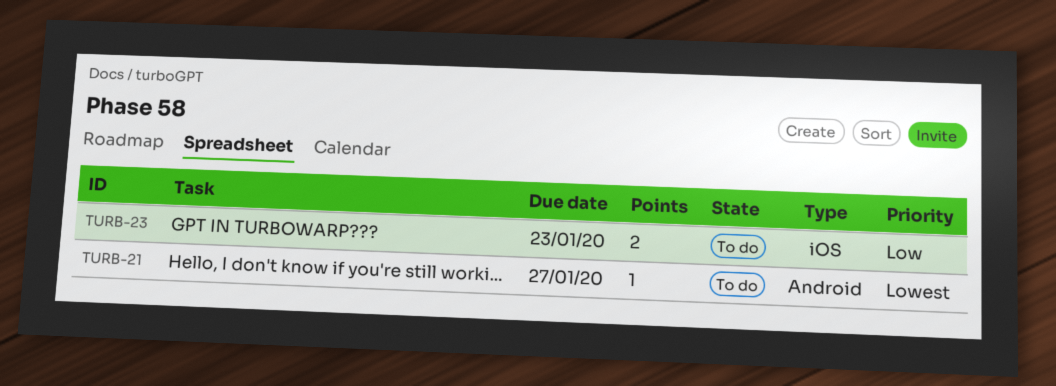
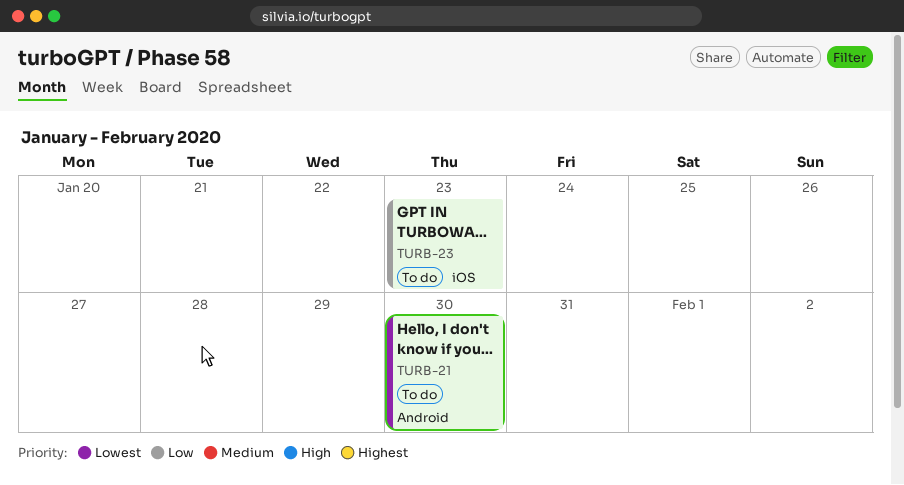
TURB-21, due: Jan 27 -> Jan 30

